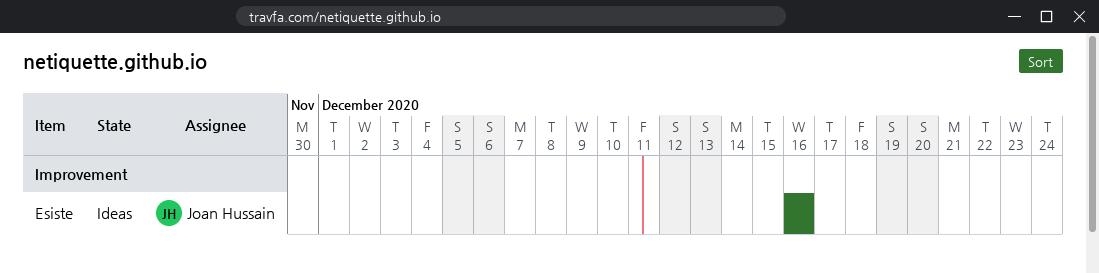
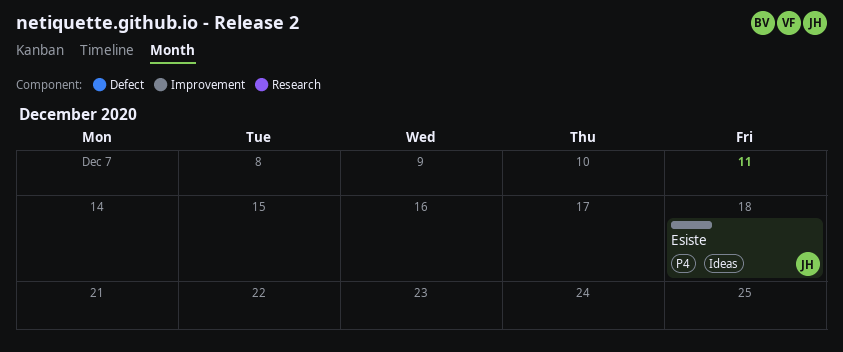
Esiste, due: Dec 16 -> Dec 18

